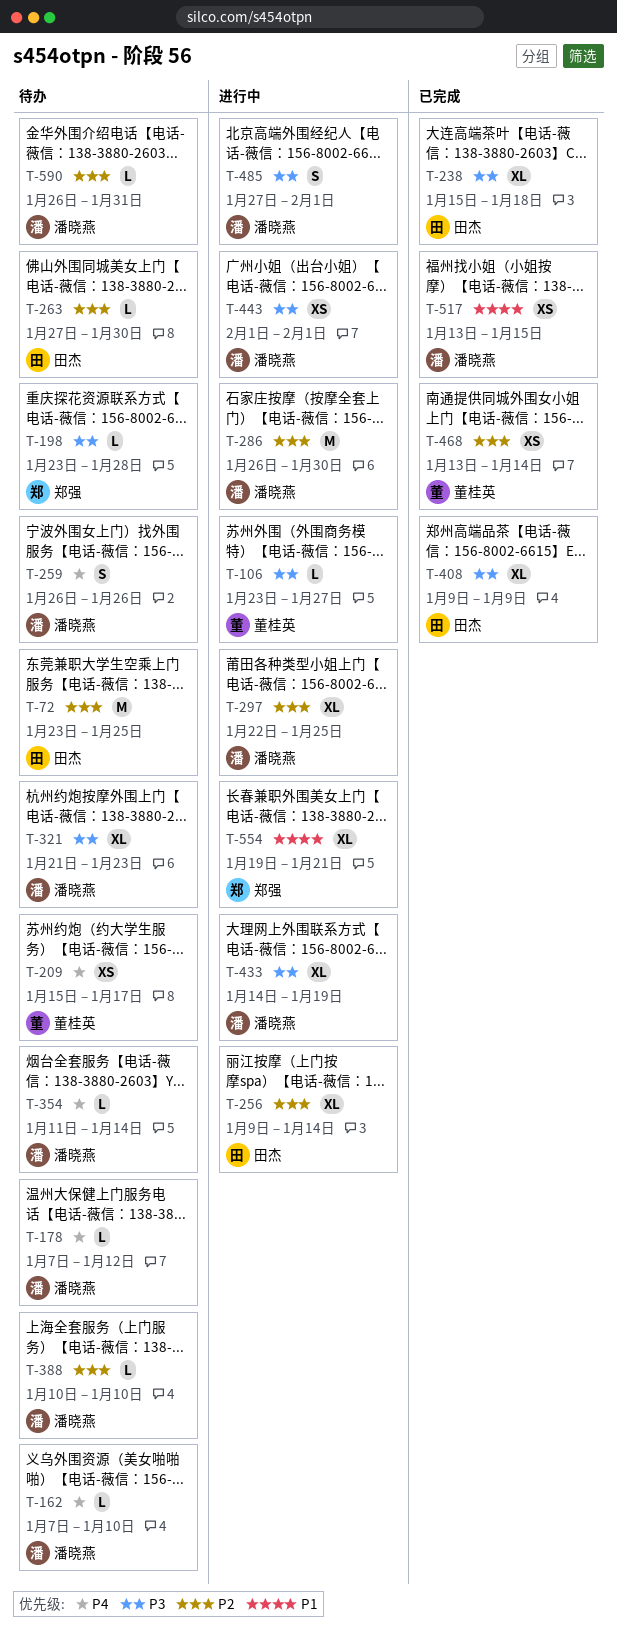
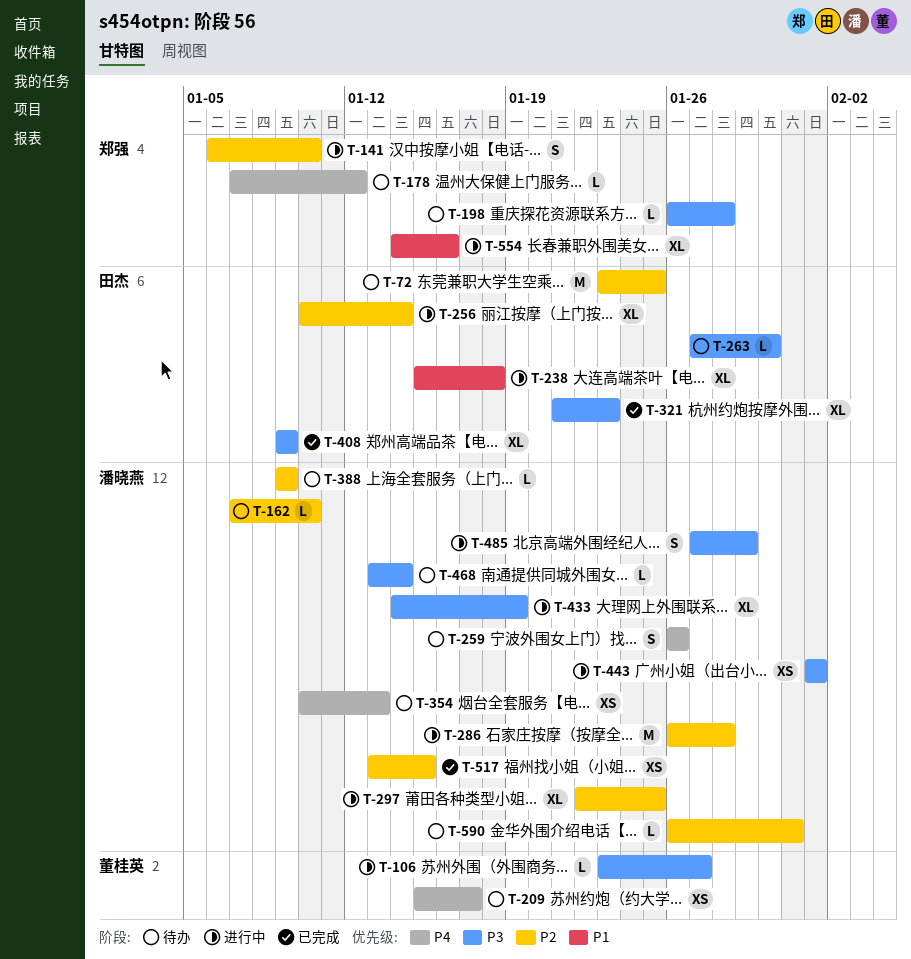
T-141: none -> present
T-162, priority: P4 -> P2
T-178, owner: 潘晓燕 -> 郑强
T-198, start: Jan 23 -> Jan 26
T-238, status: 已完成 -> 进行中
T-238, priority: P3 -> P1
T-256, start: Jan 9 -> Jan 10
T-263, priority: P2 -> P3
T-286, due: Jan 30 -> Jan 28
T-321, status: 待办 -> 已完成
T-321, owner: 潘晓燕 -> 田杰
T-354, estimate: L -> XS
T-354, start: Jan 11 -> Jan 10
T-354, due: Jan 14 -> Jan 13
T-388, start: Jan 10 -> Jan 9
T-388, due: Jan 10 -> Jan 9
T-468, status: 已完成 -> 待办
T-468, owner: 董桂英 -> 潘晓燕
T-468, priority: P2 -> P3
T-468, estimate: XS -> L
T-485, due: Feb 1 -> Jan 29
T-517, priority: P1 -> P2
T-554, start: Jan 19 -> Jan 14
T-554, due: Jan 21 -> Jan 16

